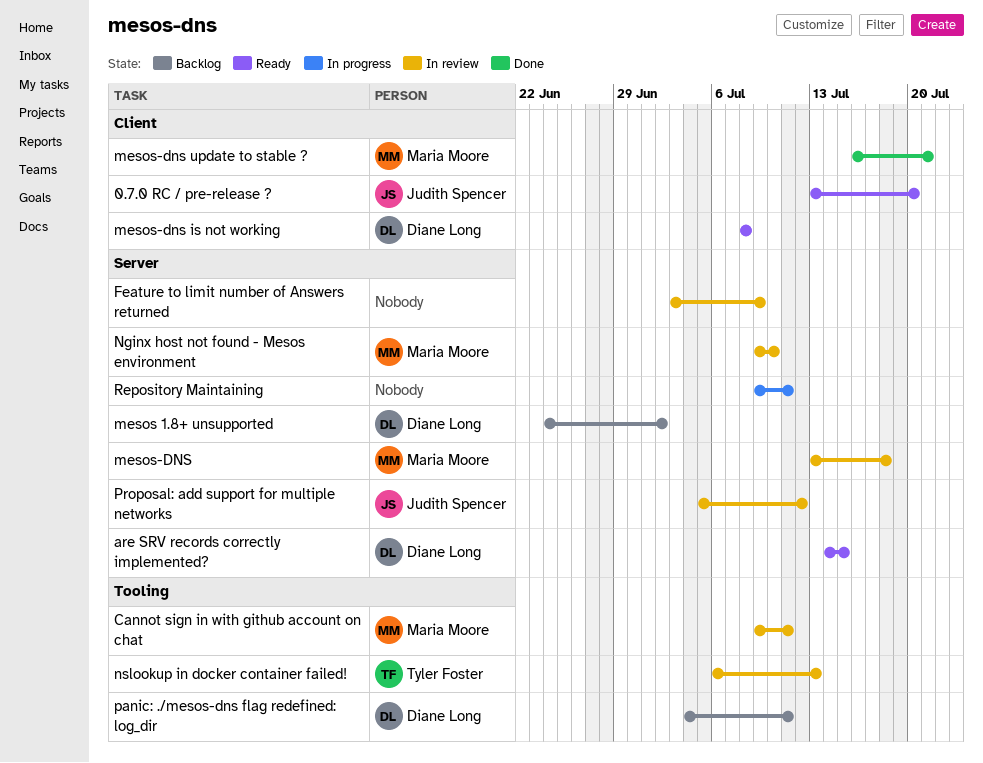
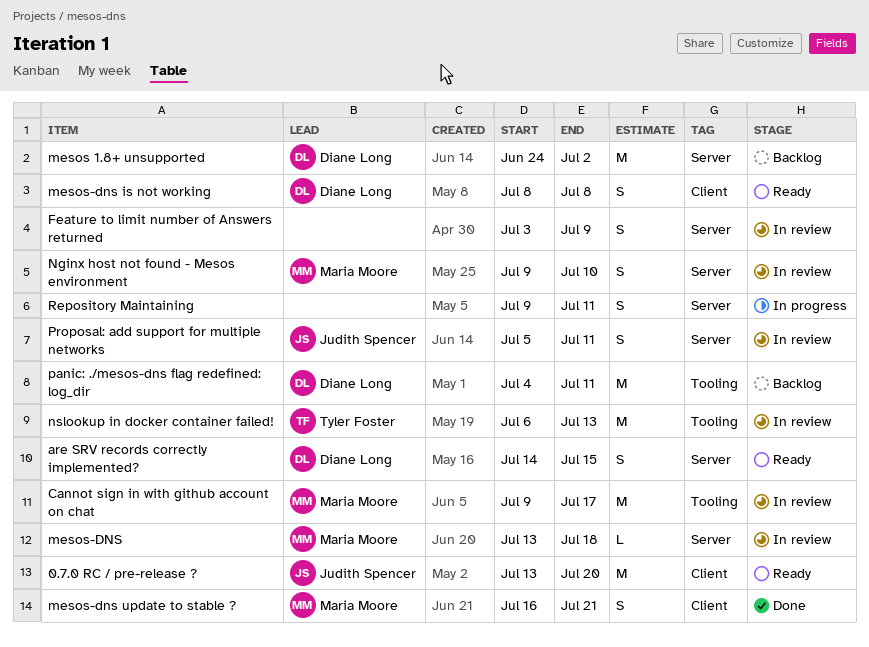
Cannot sign in with github account on chat, due: Jul 11 -> Jul 17
Proposal: add support for multiple networks, due: Jul 12 -> Jul 11

